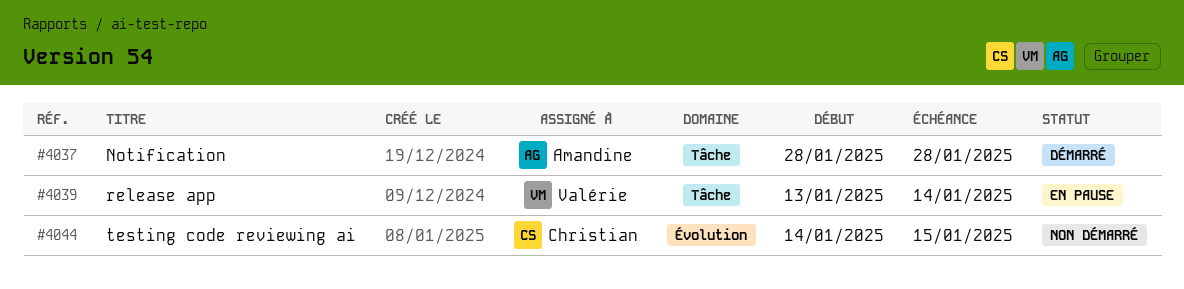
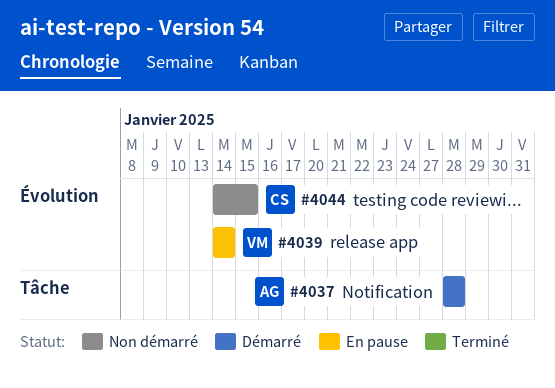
#4039, label: Tâche -> Évolution
#4039, start: Jan 13 -> Jan 14

